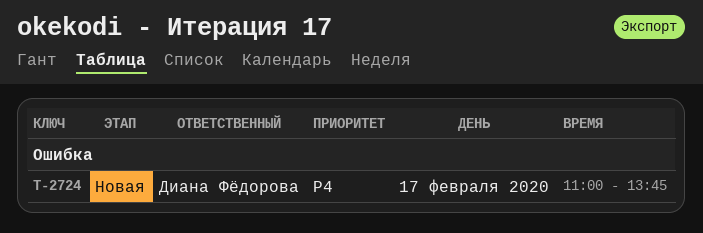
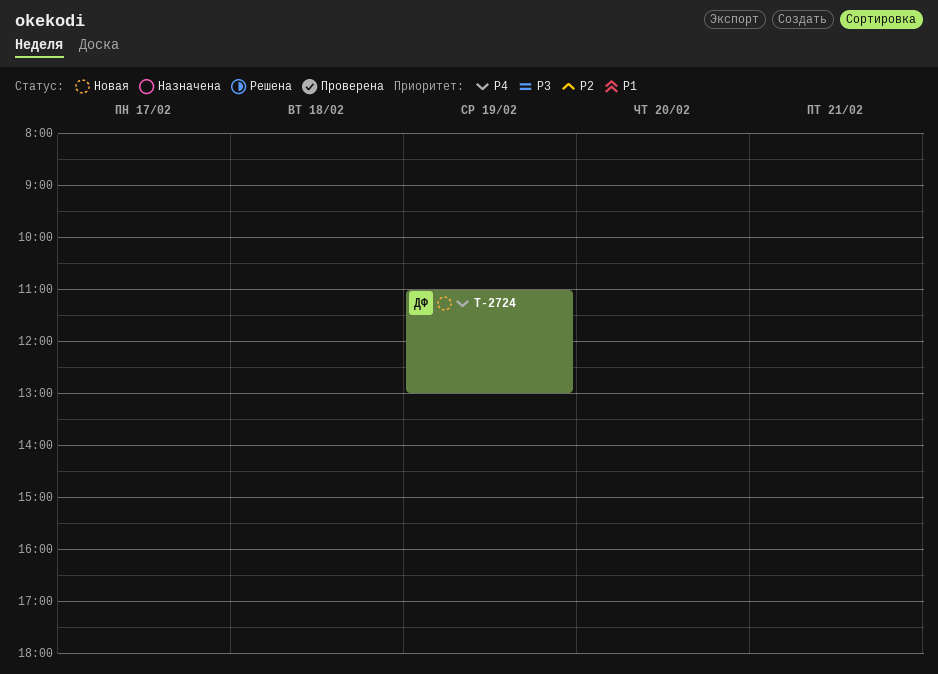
T-2724, day: Feb 17 -> Feb 19
T-2724, ends: 13:45 -> 13:00

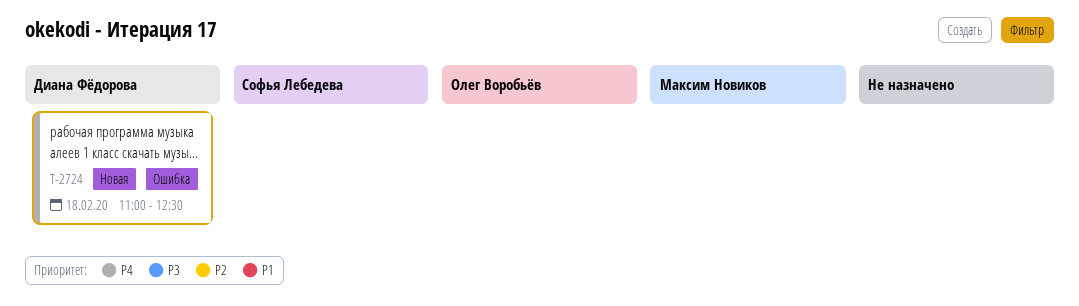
T-2724, day: Feb 19 -> Feb 18
T-2724, ends: 13:00 -> 12:30

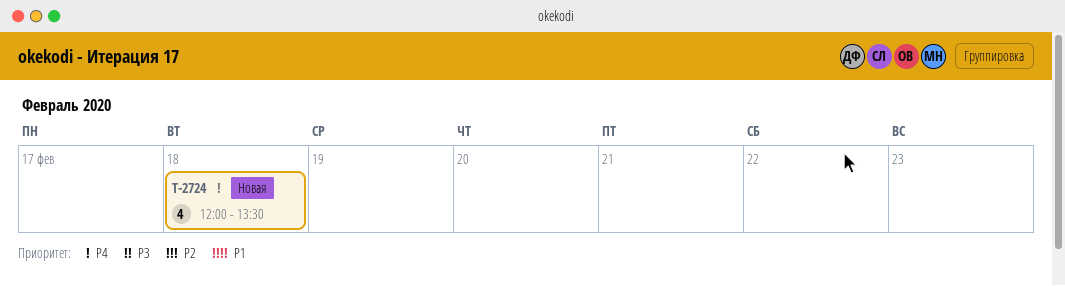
T-2724, begins: 11:00 -> 12:00
T-2724, ends: 12:30 -> 13:30

